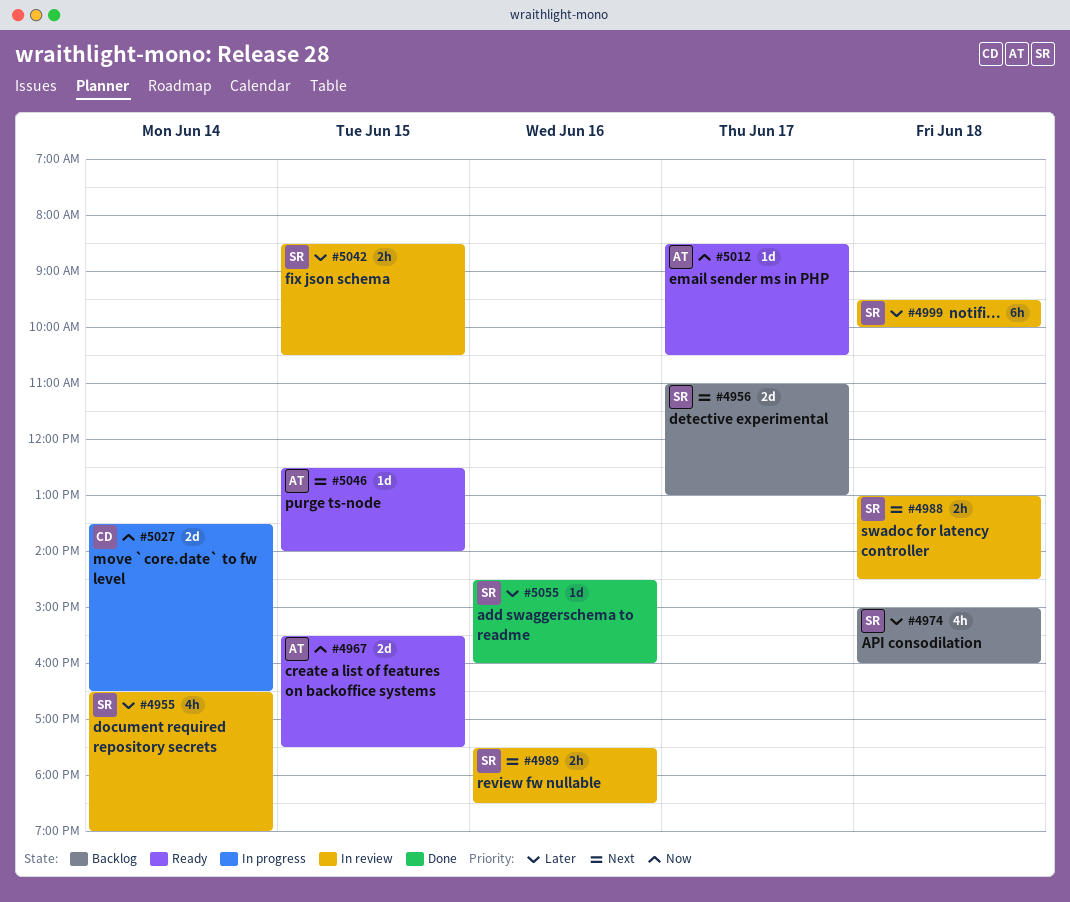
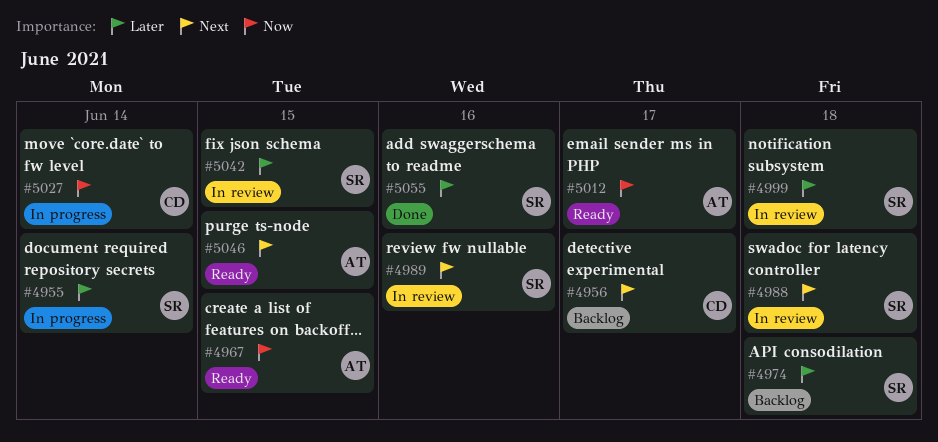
#4955, status: In review -> In progress
#4956, owner: SR -> CD

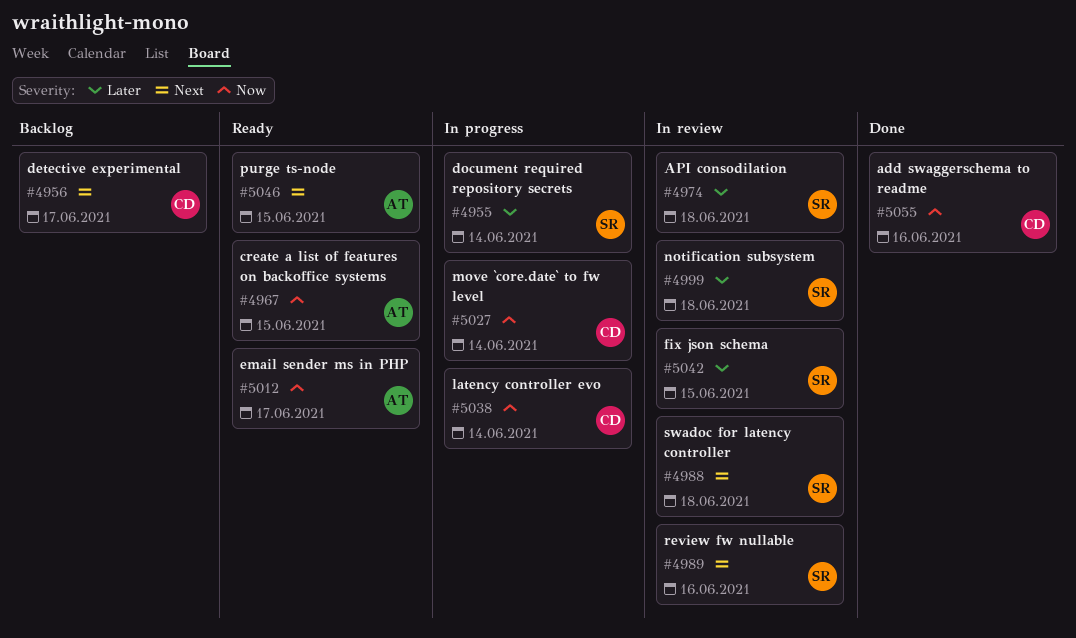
#4974, status: Backlog -> In review
#5038: none -> present
#5055, owner: SR -> CD
#5055, priority: Later -> Now

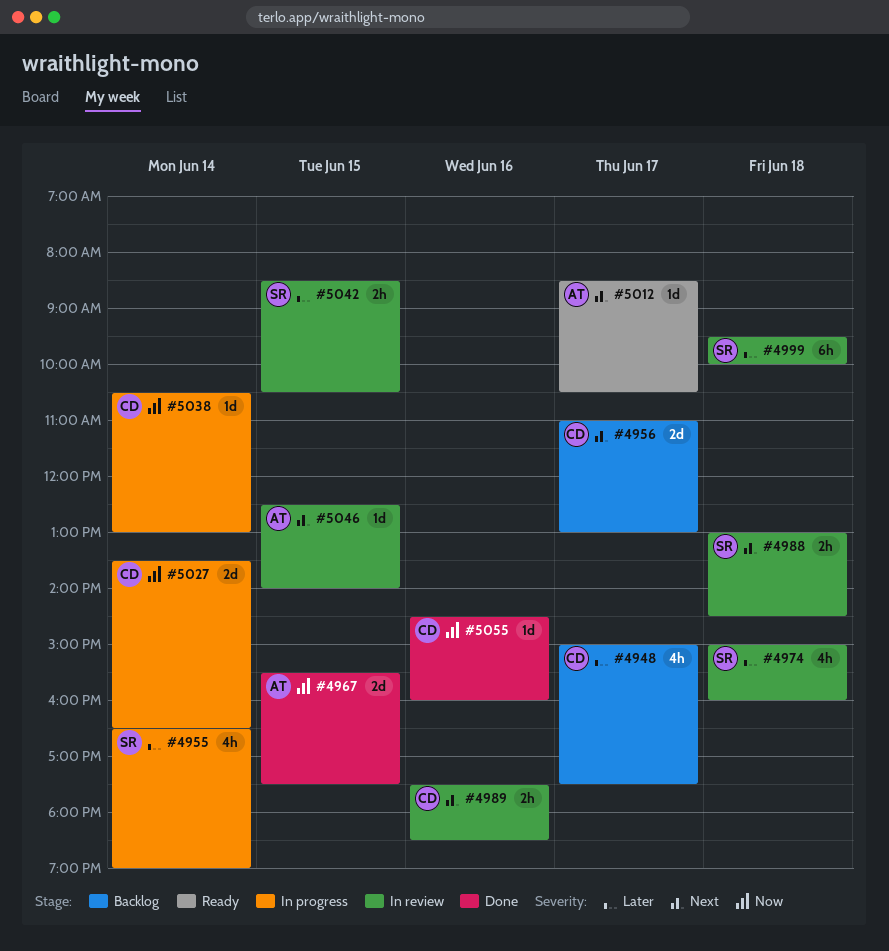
#4948: none -> present
#4967, status: Ready -> Done
#4989, owner: SR -> CD
#5012, priority: Now -> Next
#5046, status: Ready -> In review

